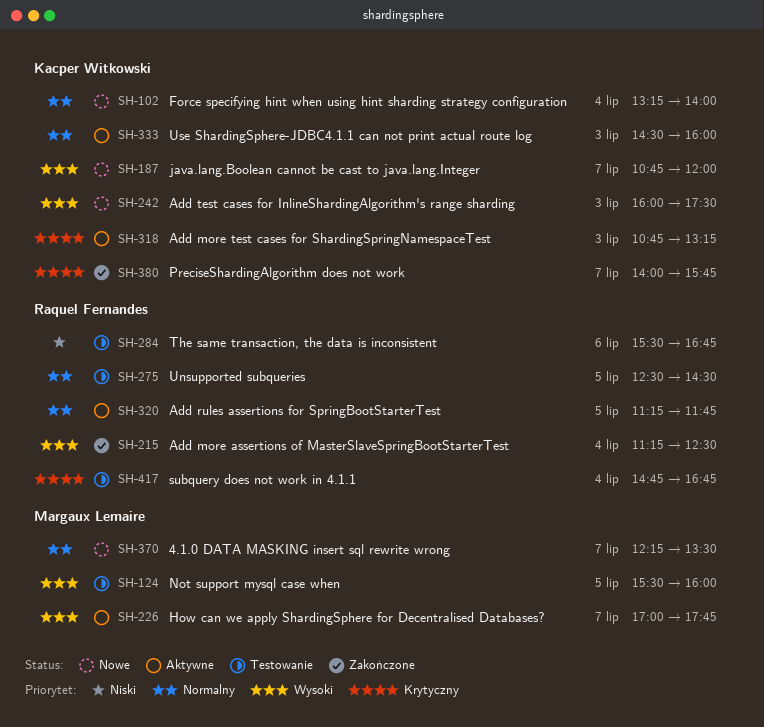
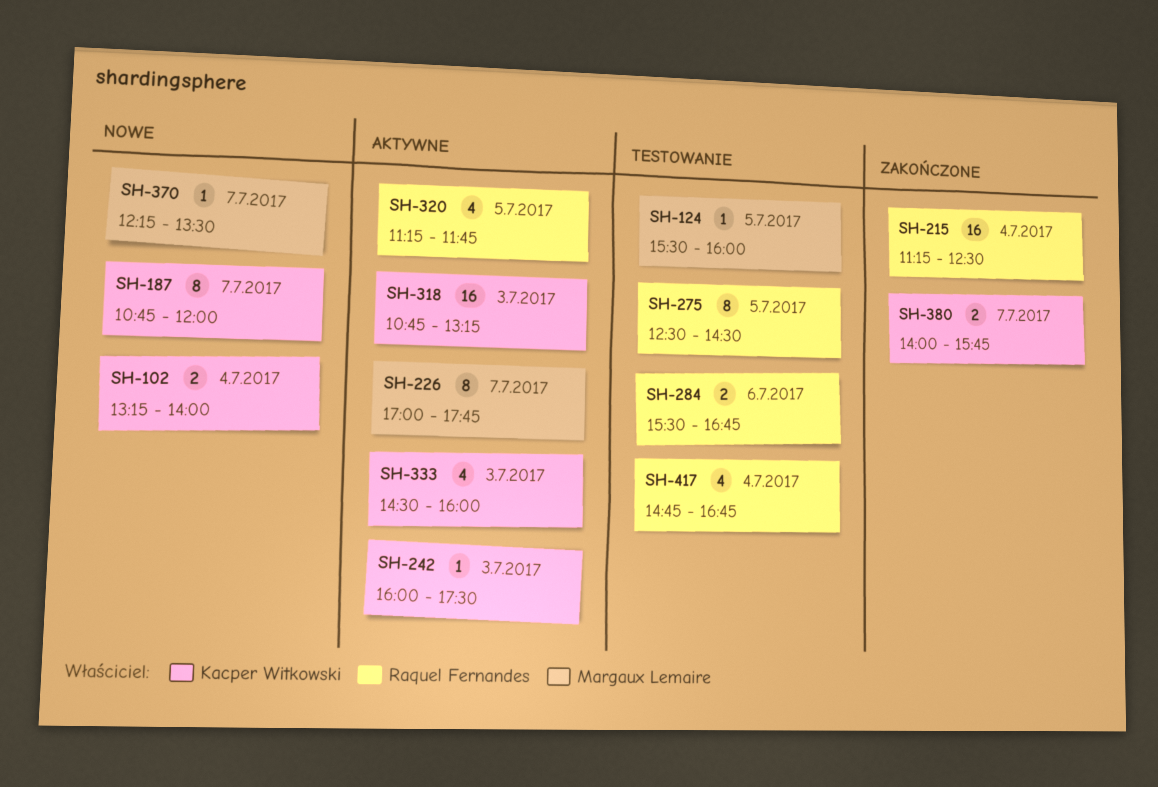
SH-242, status: Nowe -> Aktywne

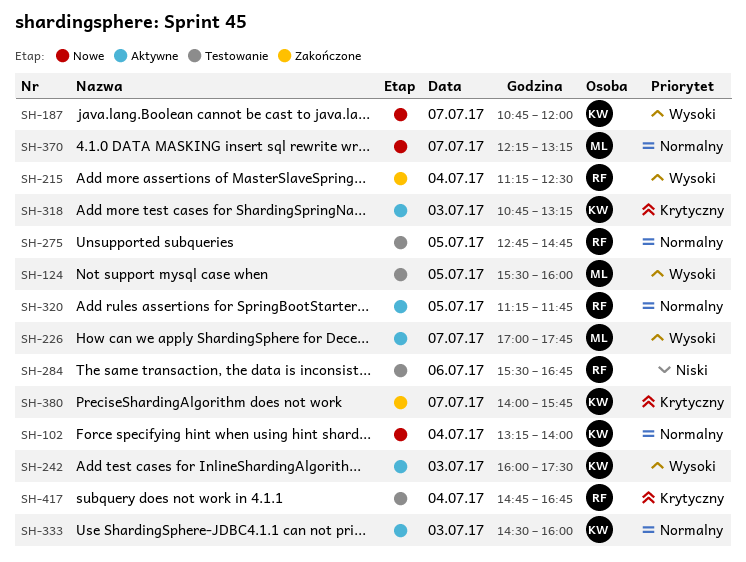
SH-275, begins: 12:30 -> 12:45
SH-275, ends: 14:30 -> 14:45
SH-370, ends: 13:30 -> 13:15

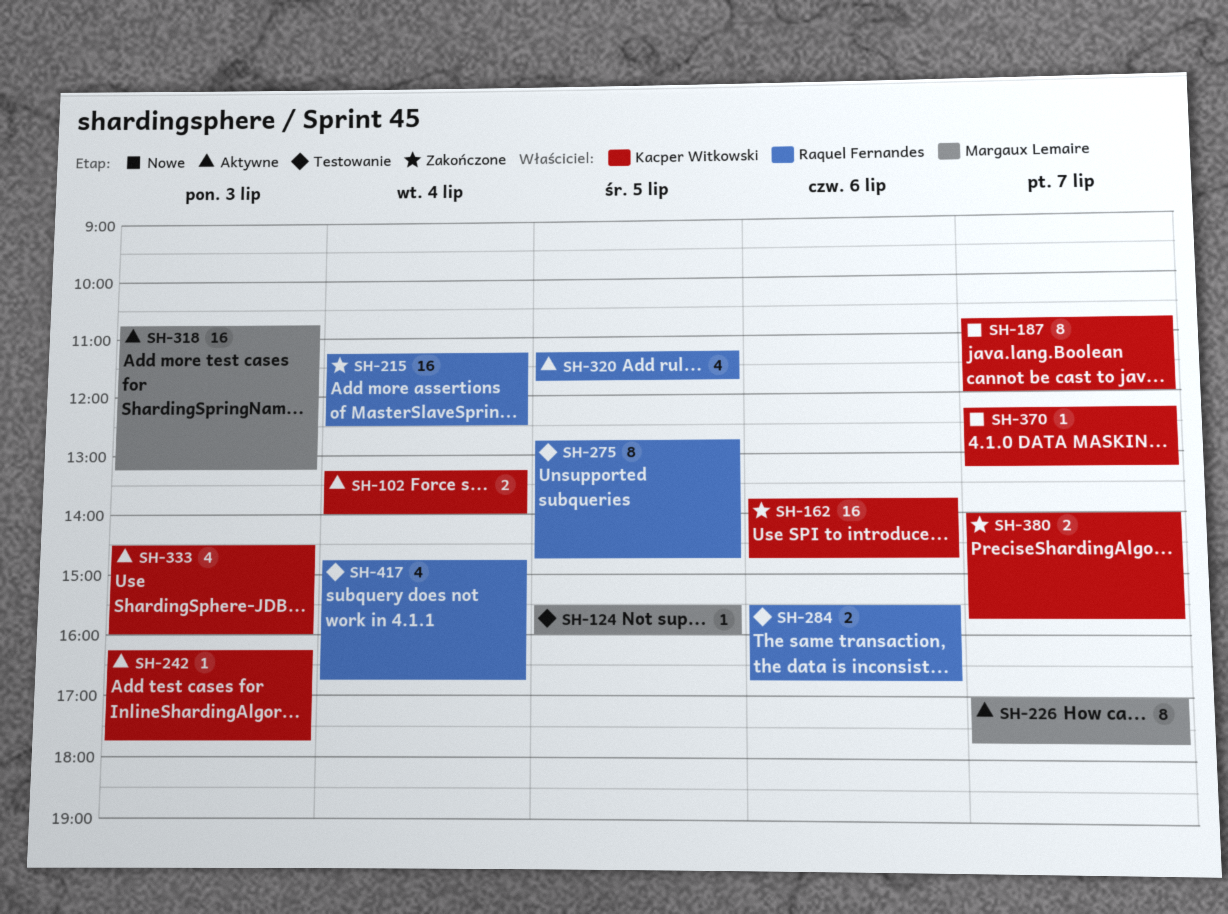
SH-102, status: Nowe -> Aktywne
SH-162: none -> present
SH-242, begins: 16:00 -> 16:15
SH-242, ends: 17:30 -> 17:45
SH-318, owner: Kacper Witkowski -> Margaux Lemaire
SH-370, owner: Margaux Lemaire -> Kacper Witkowski

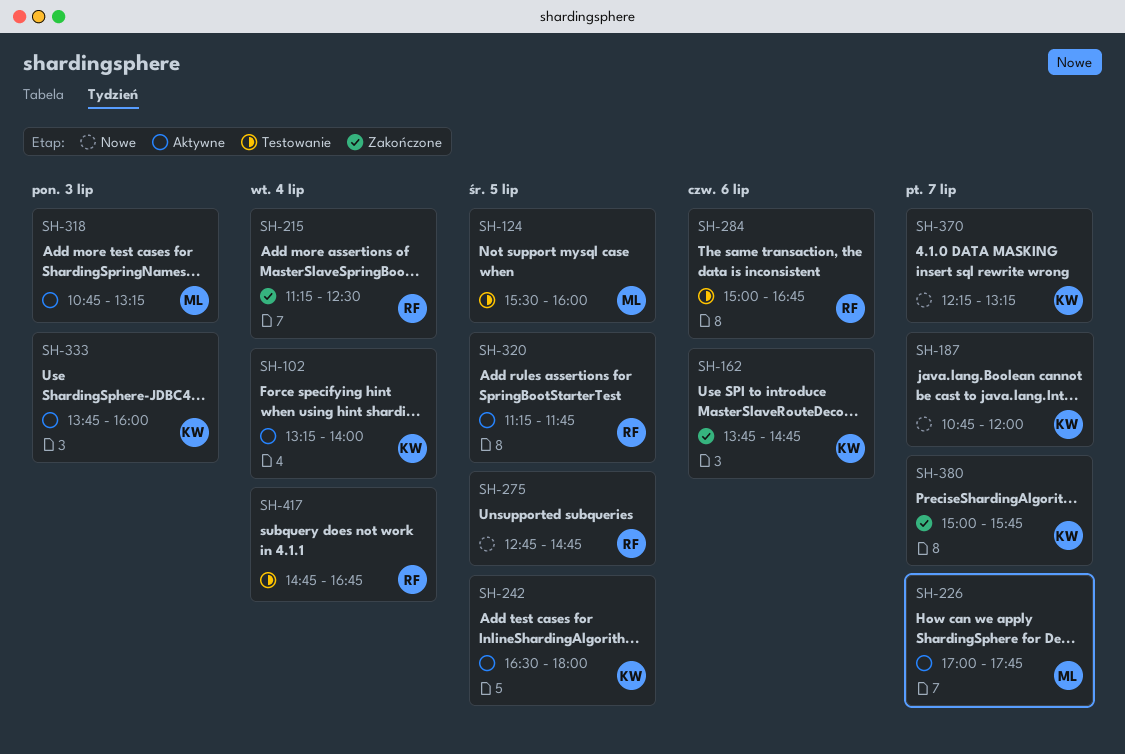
SH-242, day: Jul 3 -> Jul 5
SH-242, begins: 16:15 -> 16:30
SH-242, ends: 17:45 -> 18:00
SH-275, status: Testowanie -> Nowe
SH-284, begins: 15:30 -> 15:00
SH-333, begins: 14:30 -> 13:45
SH-380, begins: 14:00 -> 15:00

